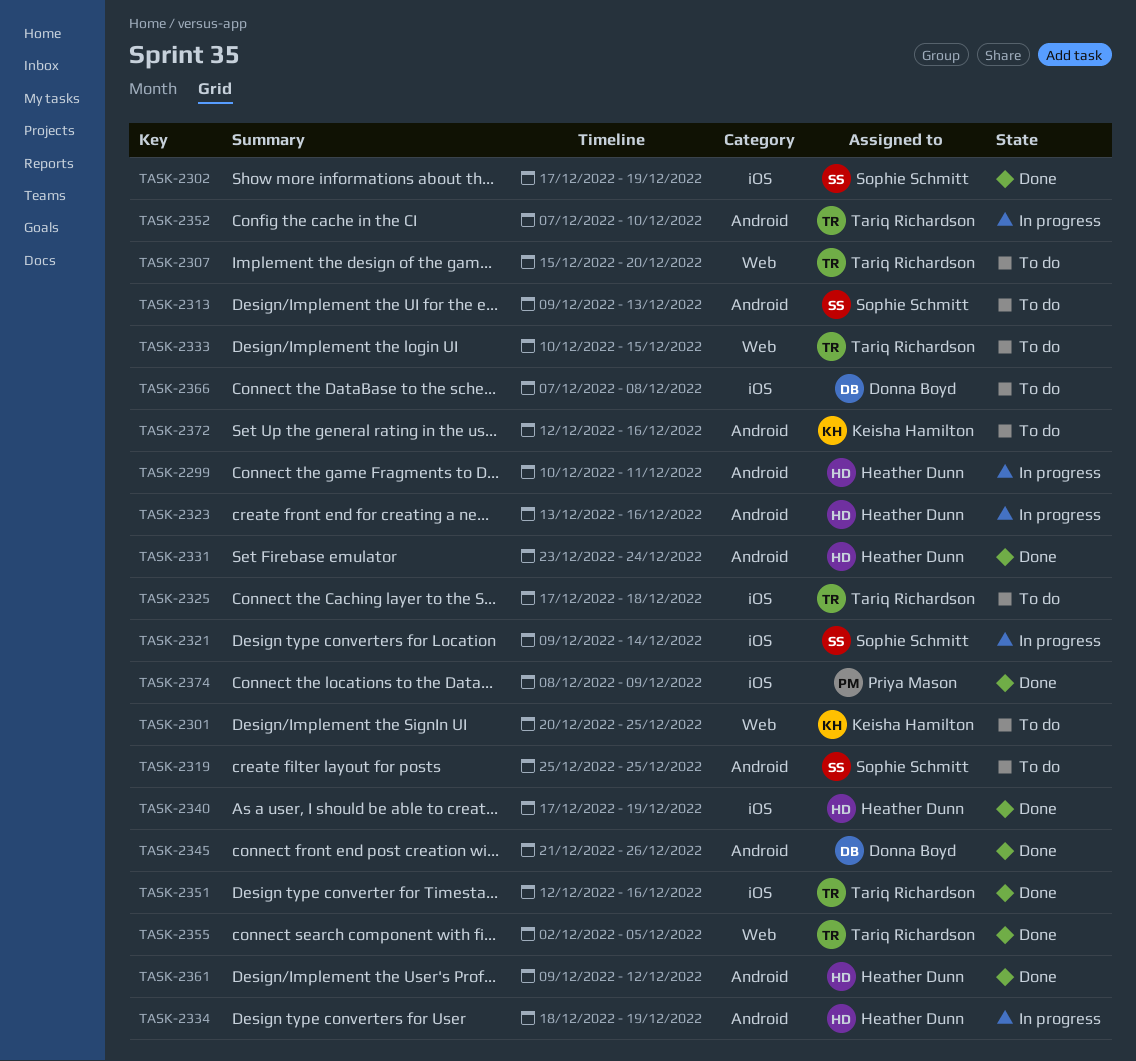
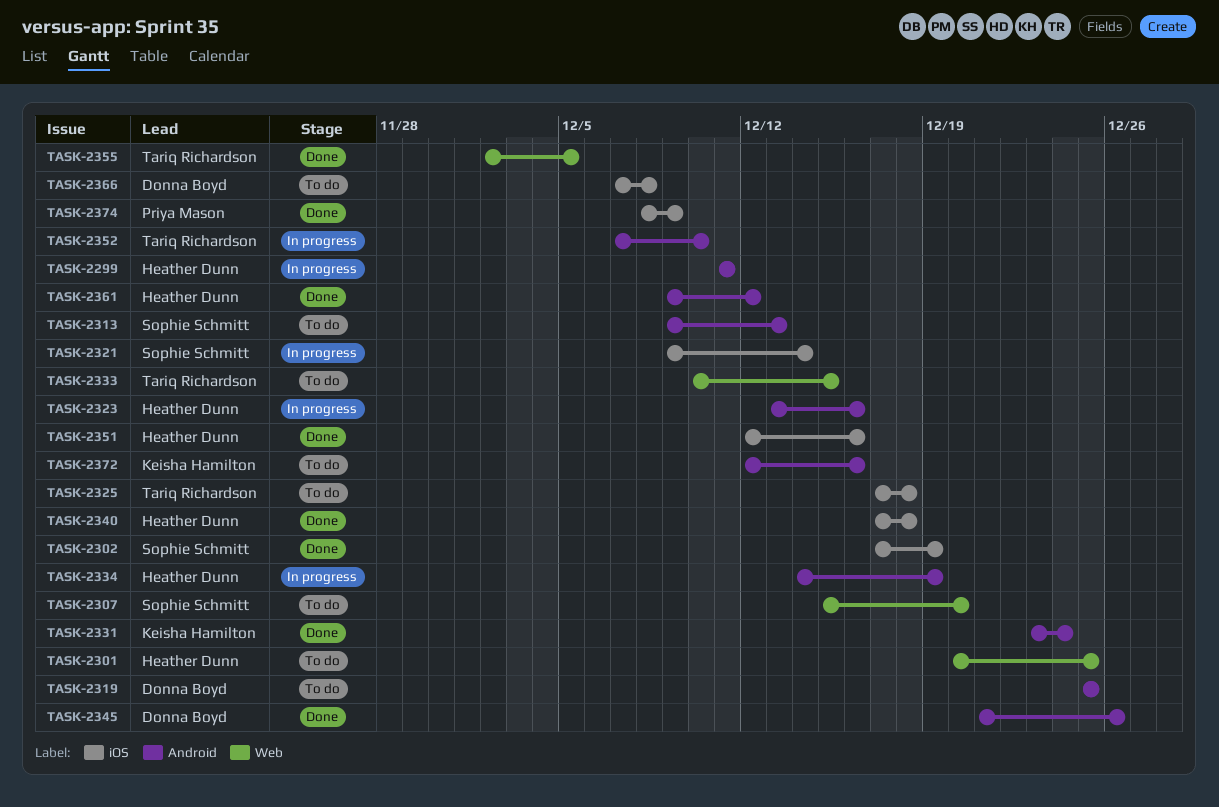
TASK-2299, start: Dec 10 -> Dec 11
TASK-2301, owner: Keisha Hamilton -> Heather Dunn
TASK-2307, owner: Tariq Richardson -> Sophie Schmitt
TASK-2319, owner: Sophie Schmitt -> Donna Boyd
TASK-2331, owner: Heather Dunn -> Keisha Hamilton
TASK-2334, start: Dec 18 -> Dec 14
TASK-2340, due: Dec 19 -> Dec 18
TASK-2351, owner: Tariq Richardson -> Heather Dunn

